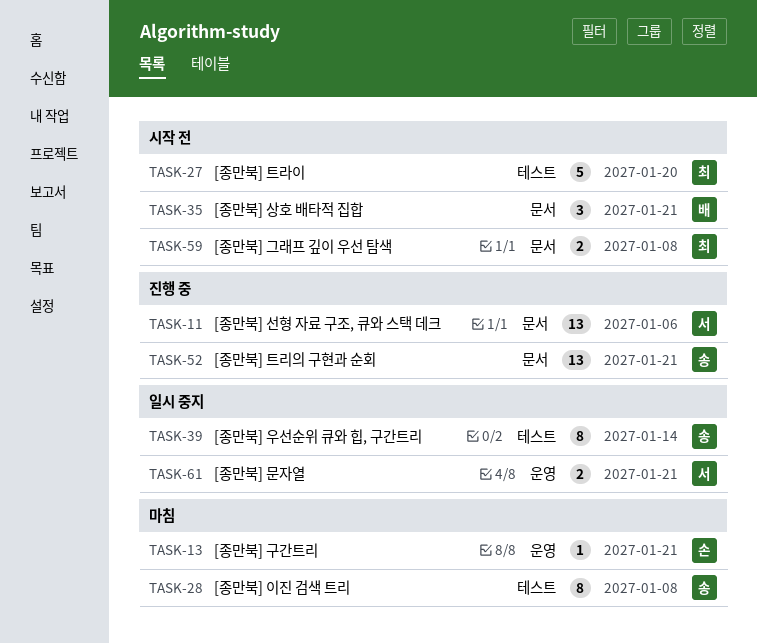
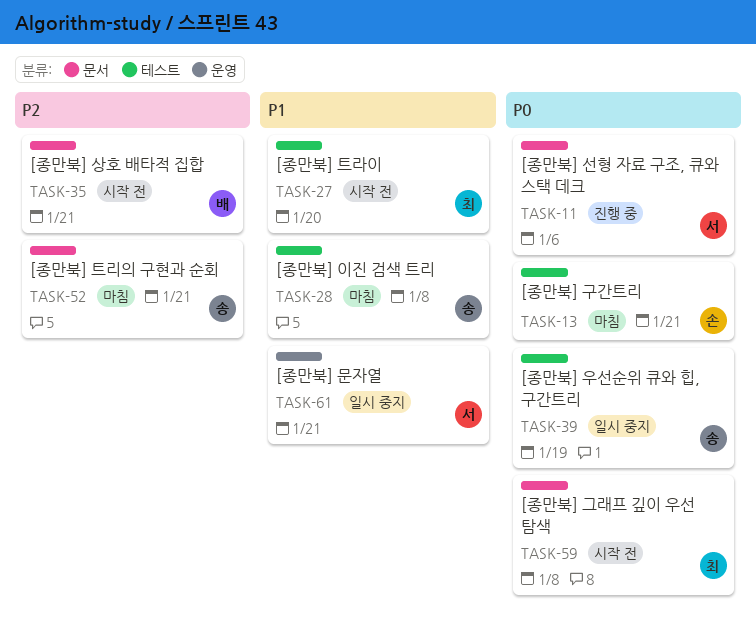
TASK-13, label: 운영 -> 테스트
TASK-39, due: Jan 14 -> Jan 19
TASK-52, status: 진행 중 -> 마침

